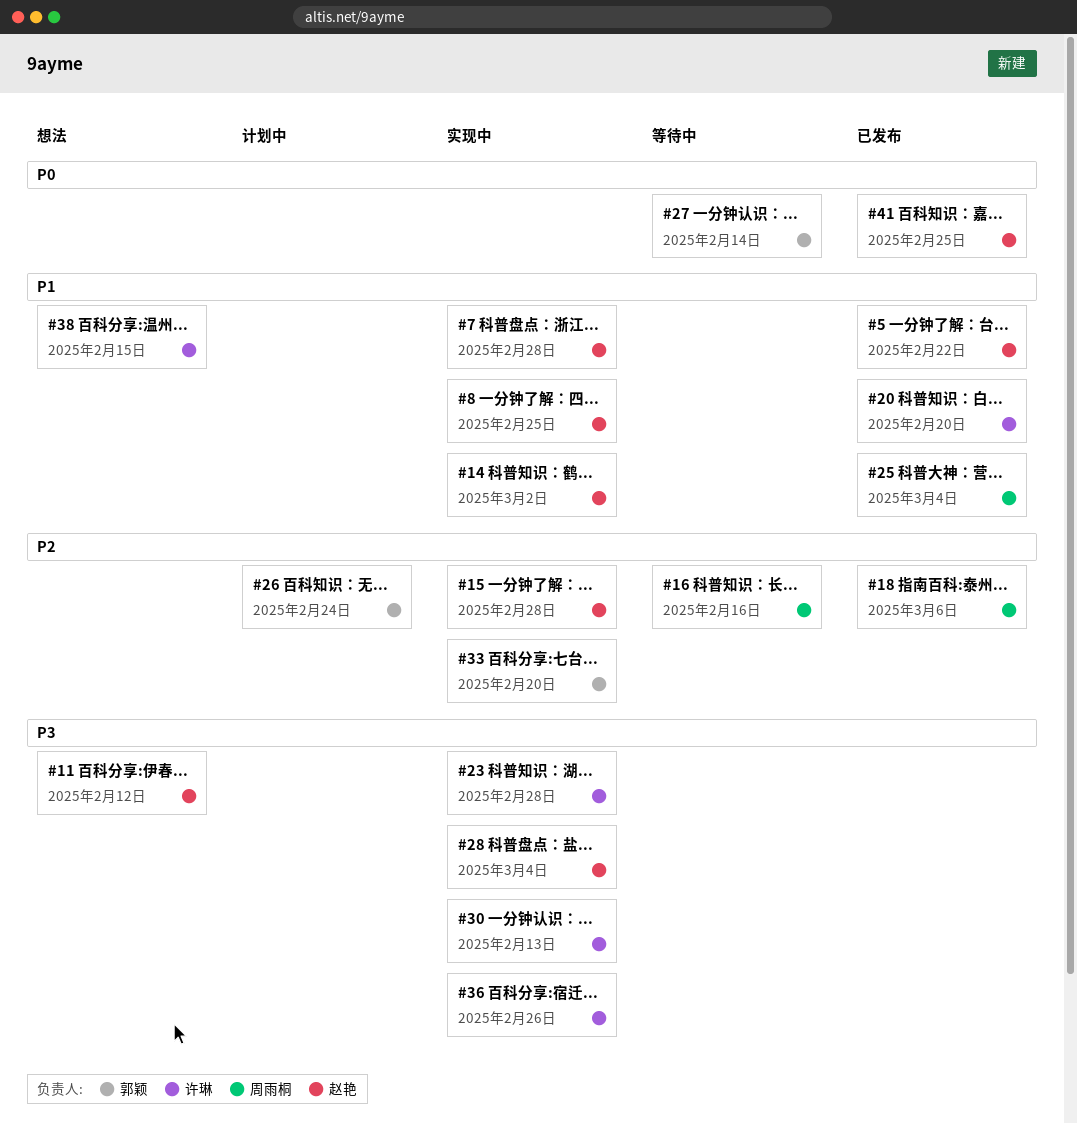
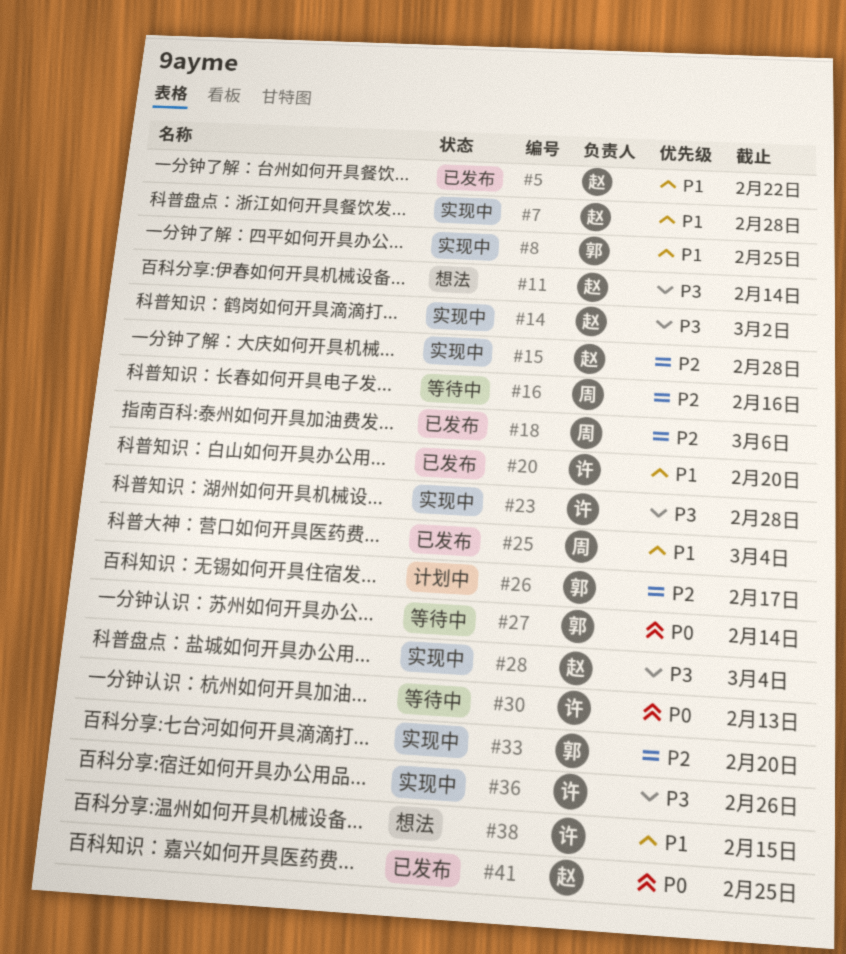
#8, owner: 赵艳 -> 郭颖
#11, due: Feb 12 -> Feb 14
#14, priority: P1 -> P3
#26, due: Feb 24 -> Feb 17
#30, status: 实现中 -> 等待中
#30, priority: P3 -> P0

